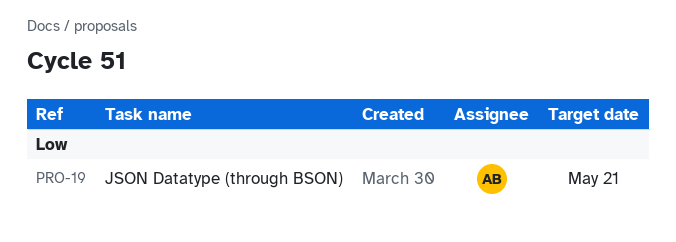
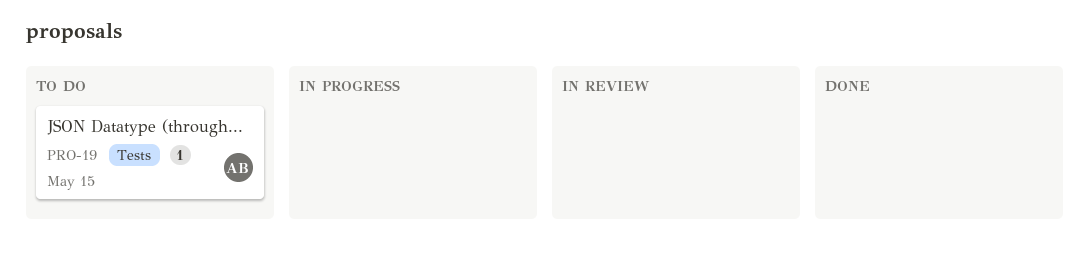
PRO-19, due: May 21 -> May 15

